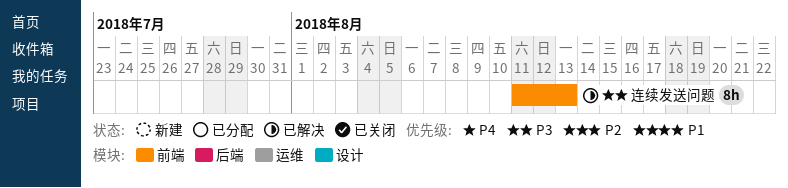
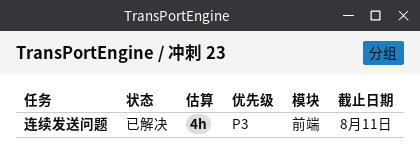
连续发送问题, estimate: 8h -> 4h
连续发送问题, due: Aug 13 -> Aug 11

